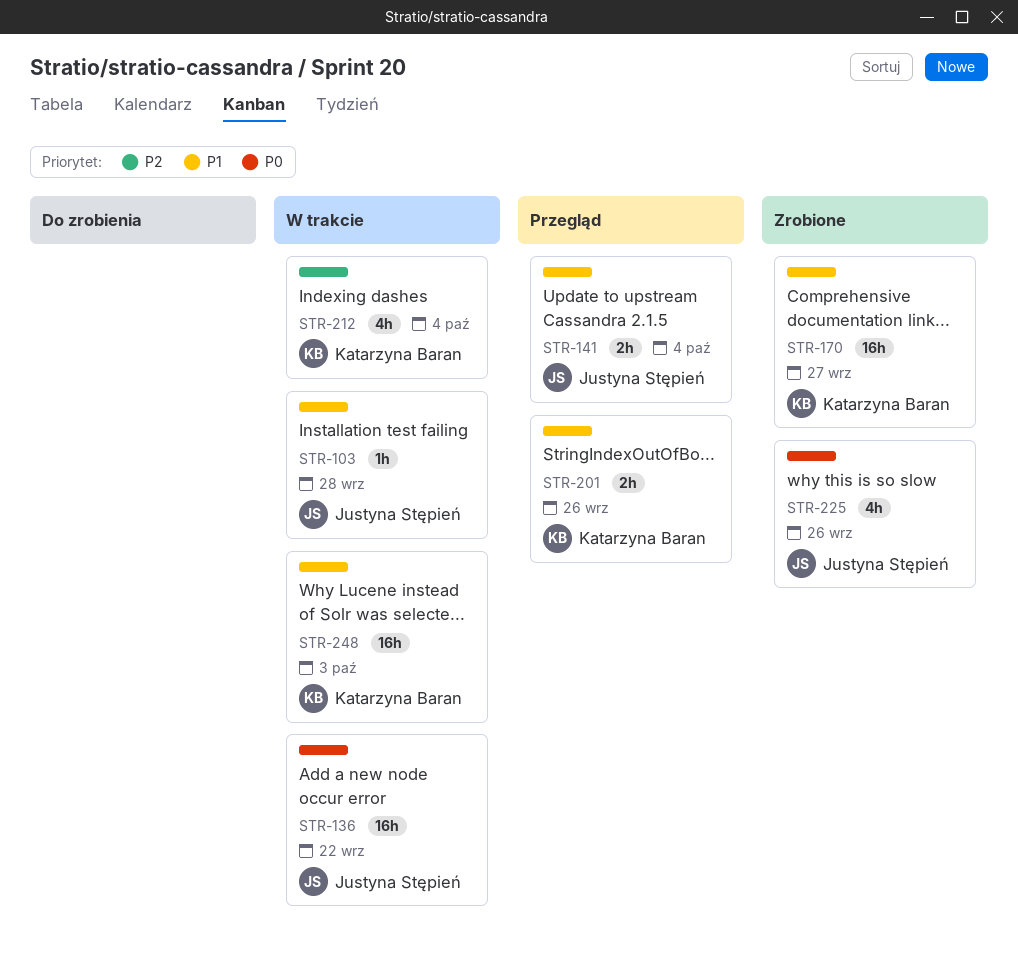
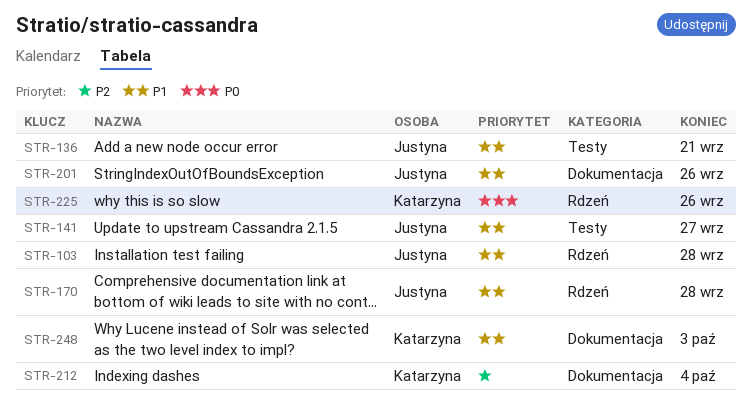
STR-136, priority: P0 -> P1
STR-136, due: Sep 22 -> Sep 21
STR-141, due: Oct 4 -> Sep 27
STR-170, owner: Katarzyna Baran -> Justyna Stępień
STR-170, due: Sep 27 -> Sep 28
STR-201, owner: Katarzyna Baran -> Justyna Stępień
STR-225, owner: Justyna Stępień -> Katarzyna Baran

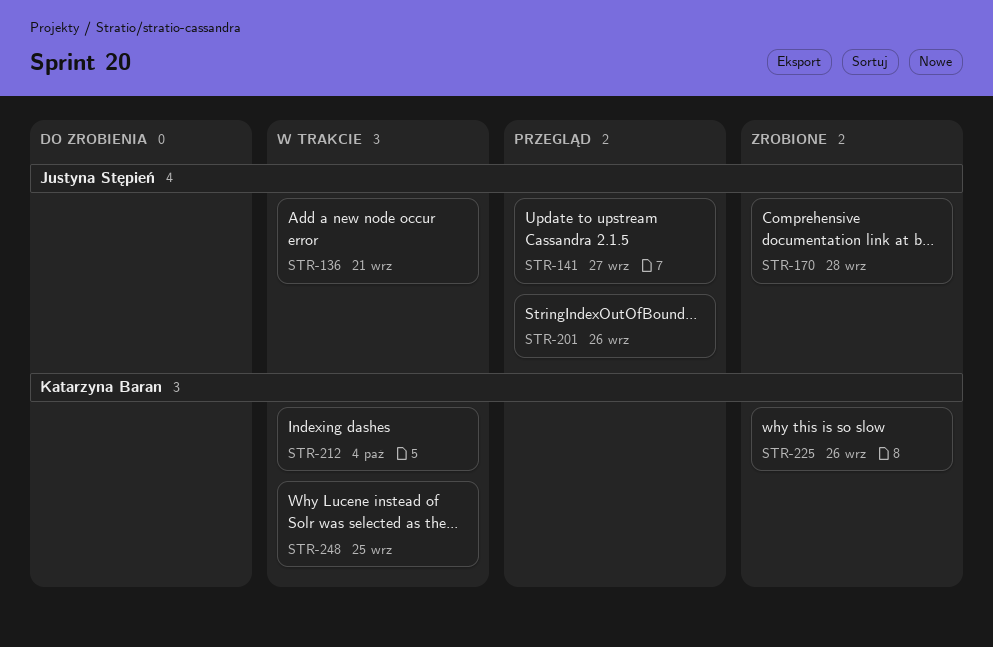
STR-103: present -> none
STR-248, due: Oct 3 -> Sep 25

